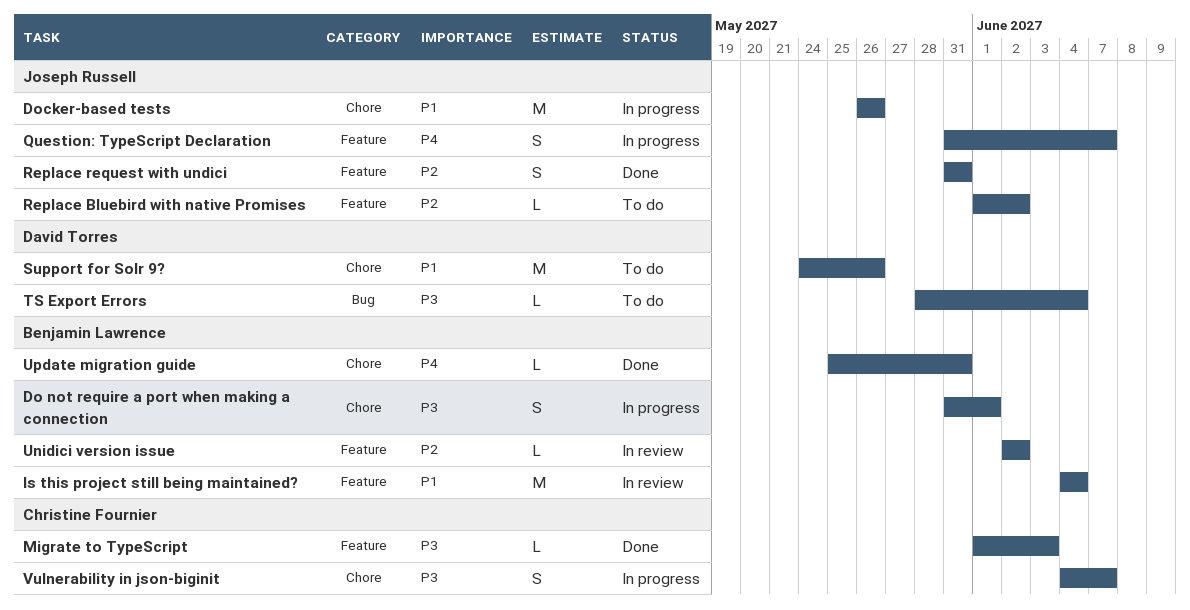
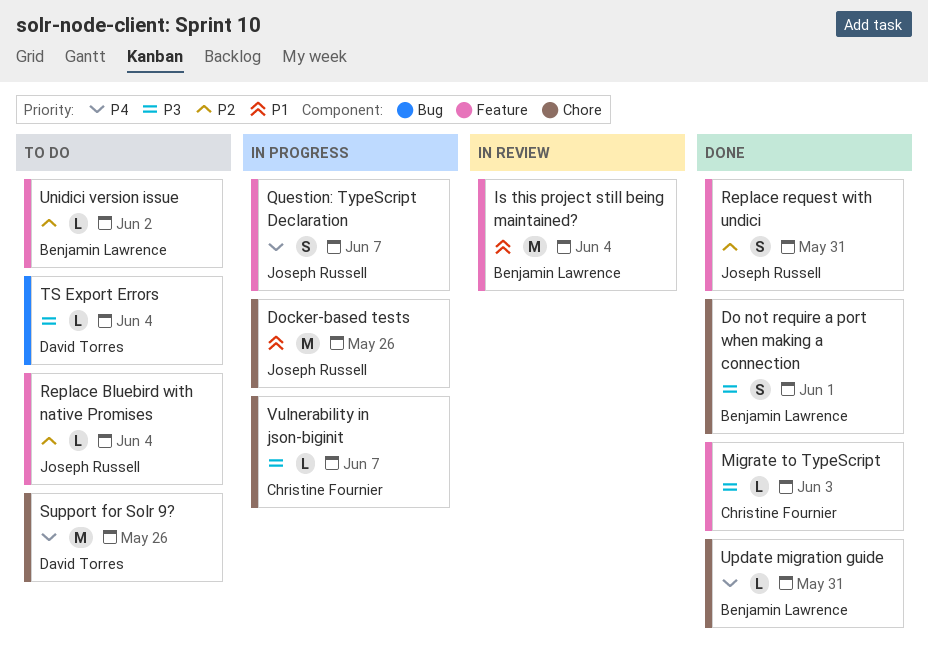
Do not require a port when making a connection, status: In progress -> Done
Replace Bluebird with native Promises, due: Jun 2 -> Jun 4
Support for Solr 9?, priority: P1 -> P4
Unidici version issue, status: In review -> To do
Vulnerability in json-biginit, estimate: S -> L

